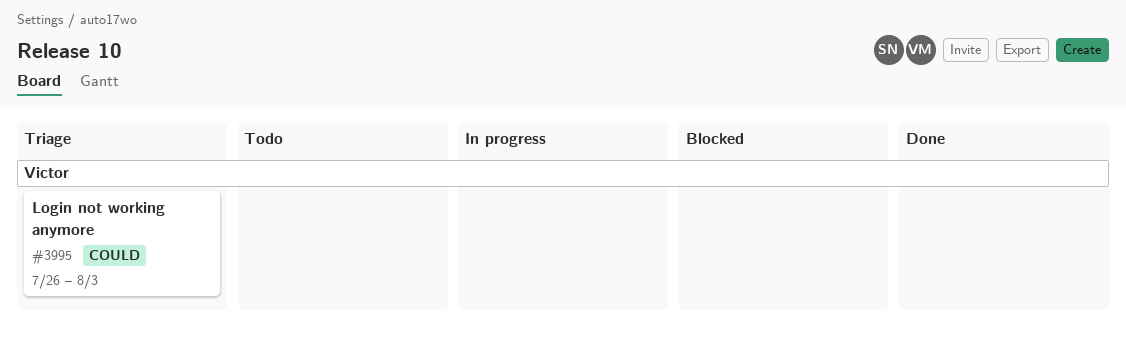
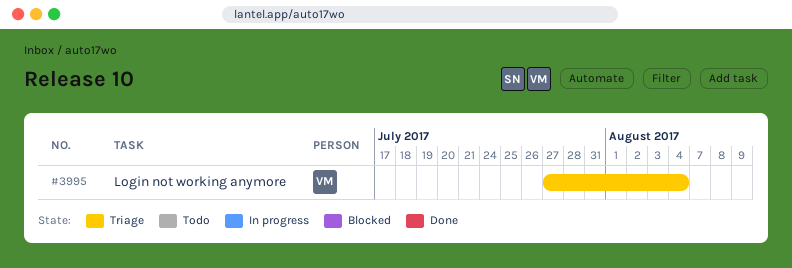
#3995, start: Jul 26 -> Jul 27
#3995, due: Aug 3 -> Aug 4

